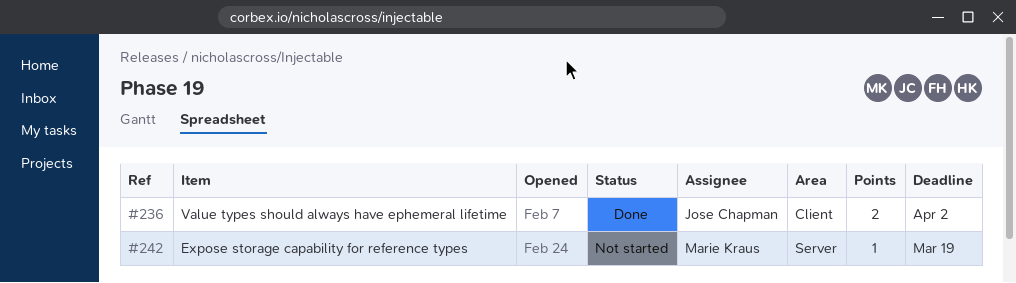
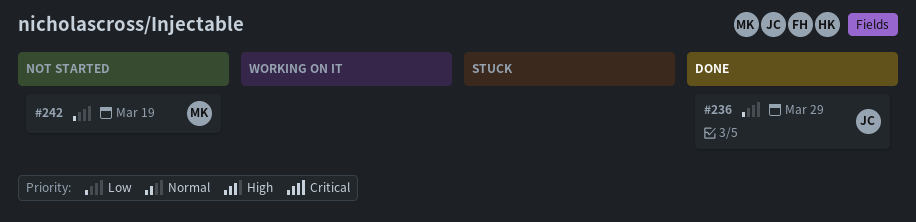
#236, due: Apr 2 -> Mar 29

